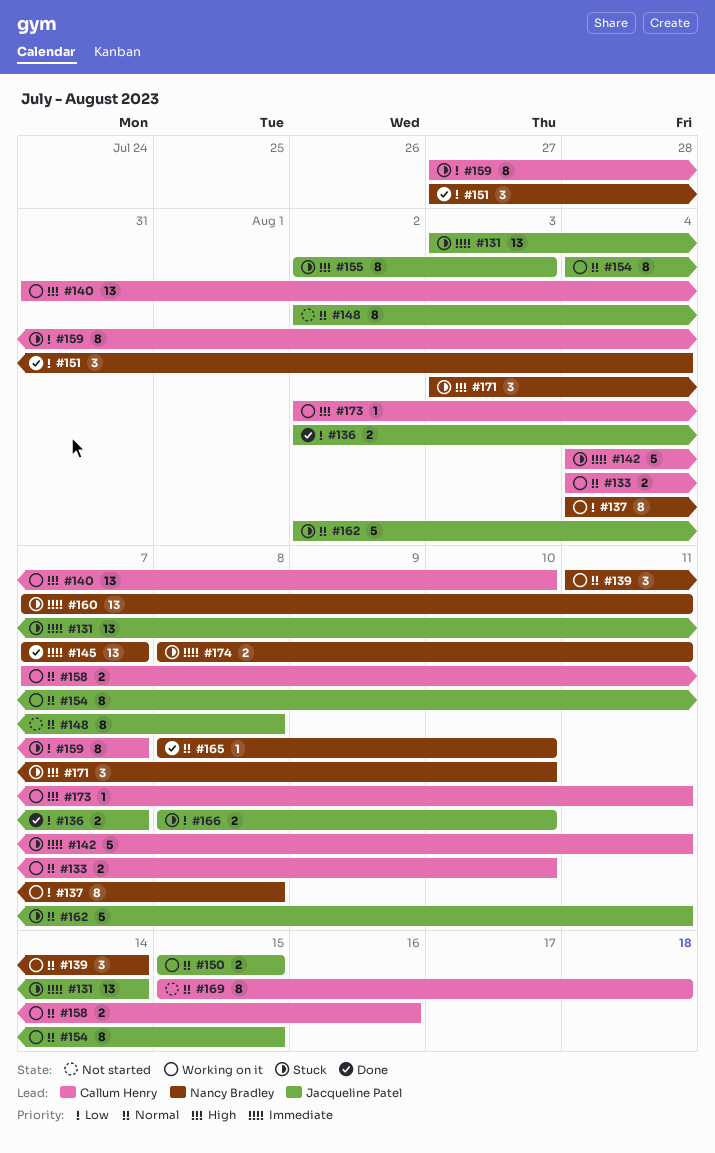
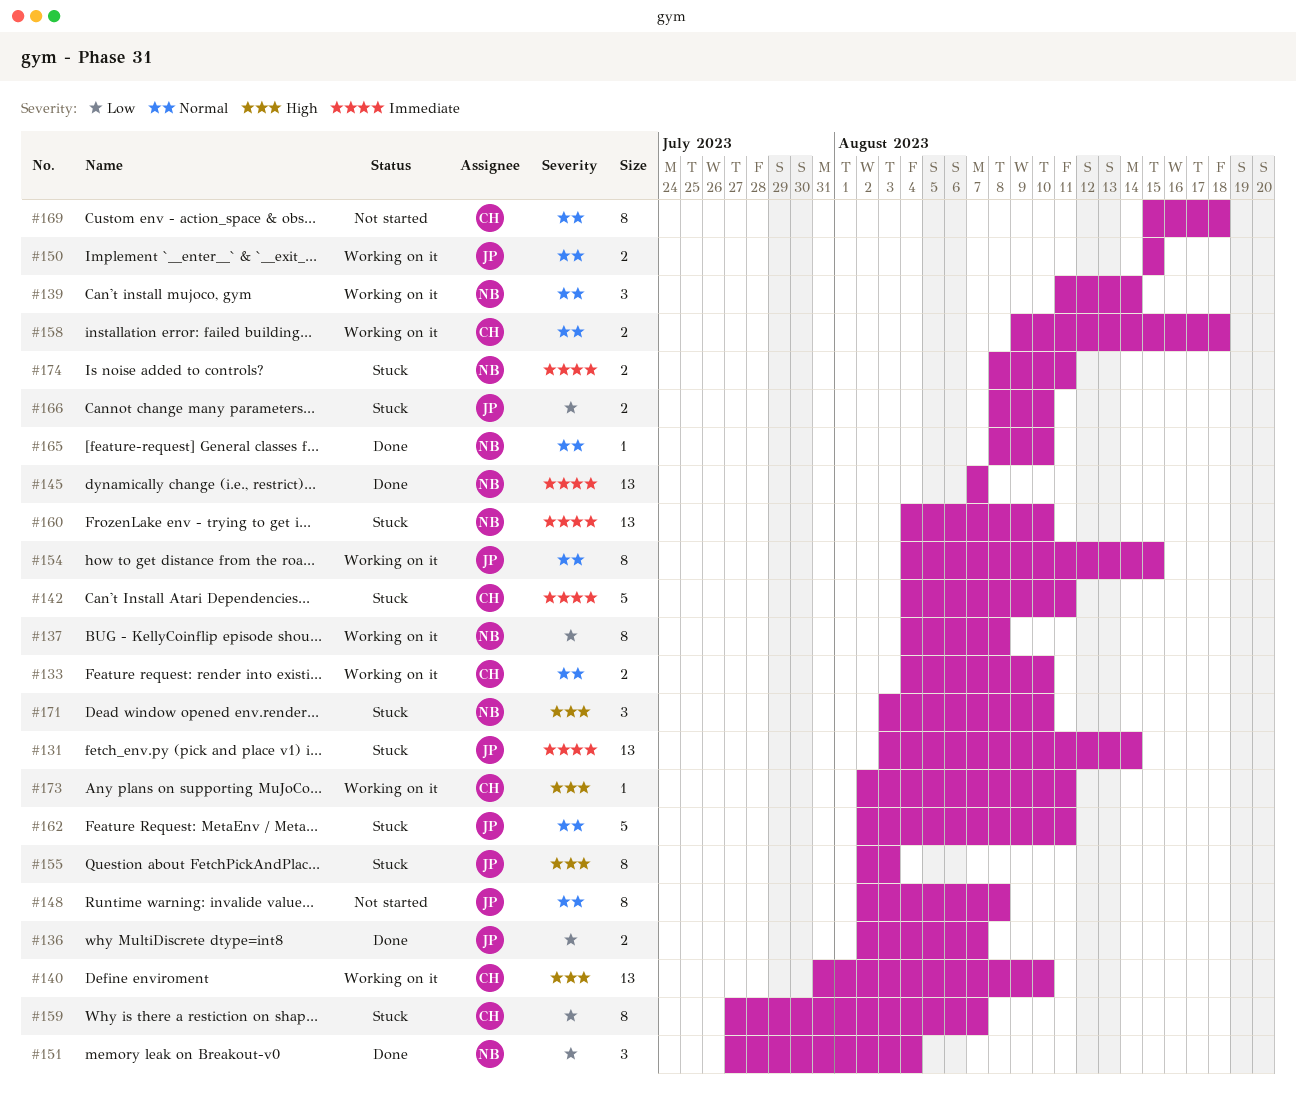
#158, start: Aug 7 -> Aug 9
#158, due: Aug 16 -> Aug 18
#160, start: Aug 7 -> Aug 4
#160, due: Aug 11 -> Aug 10

